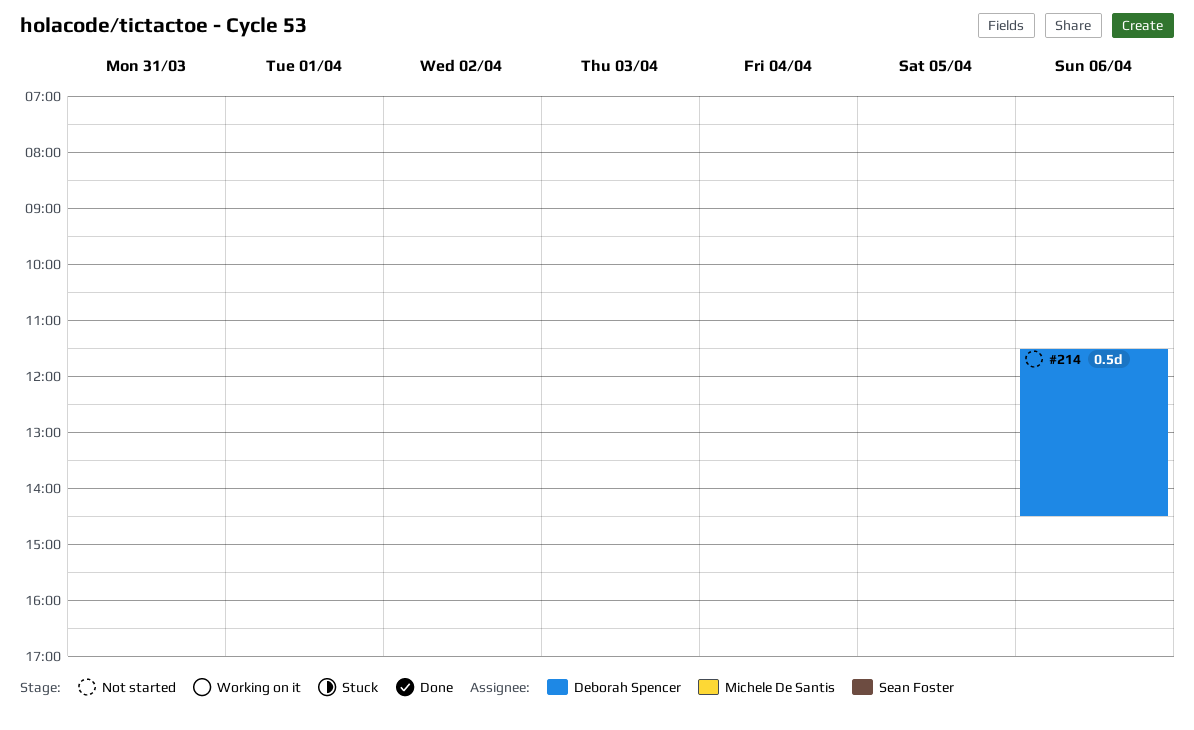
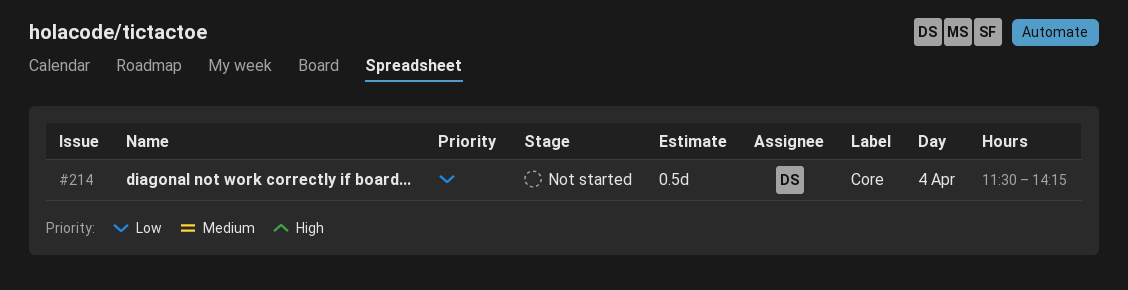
#214, day: Apr 6 -> Apr 4
#214, ends: 14:30 -> 14:15

